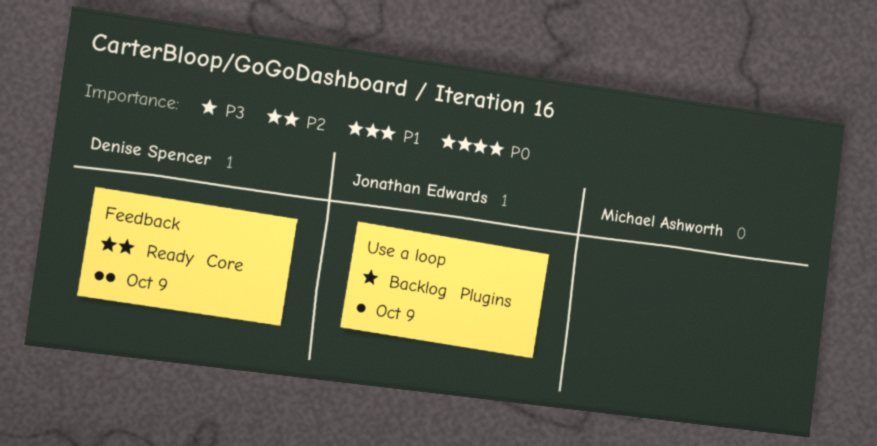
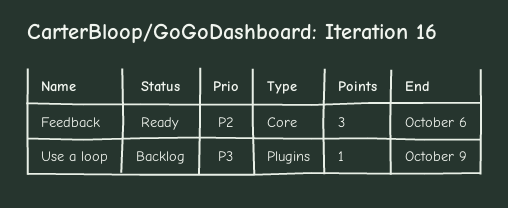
Feedback, estimate: 2 -> 3
Feedback, due: Oct 9 -> Oct 6

